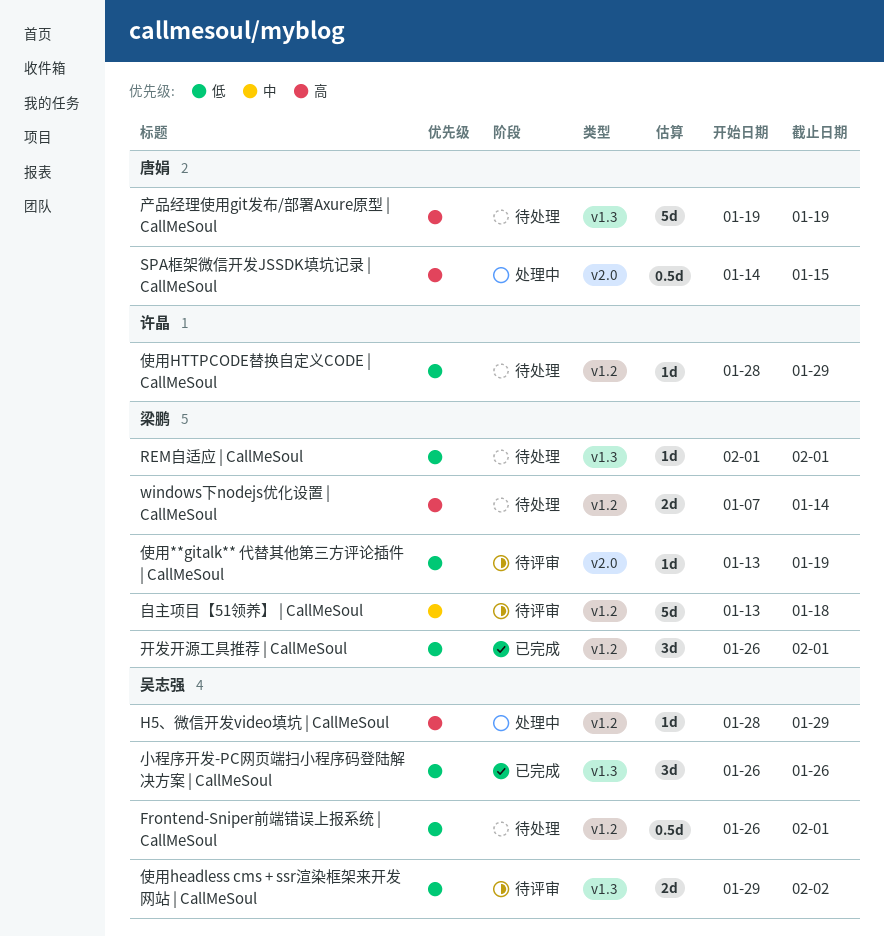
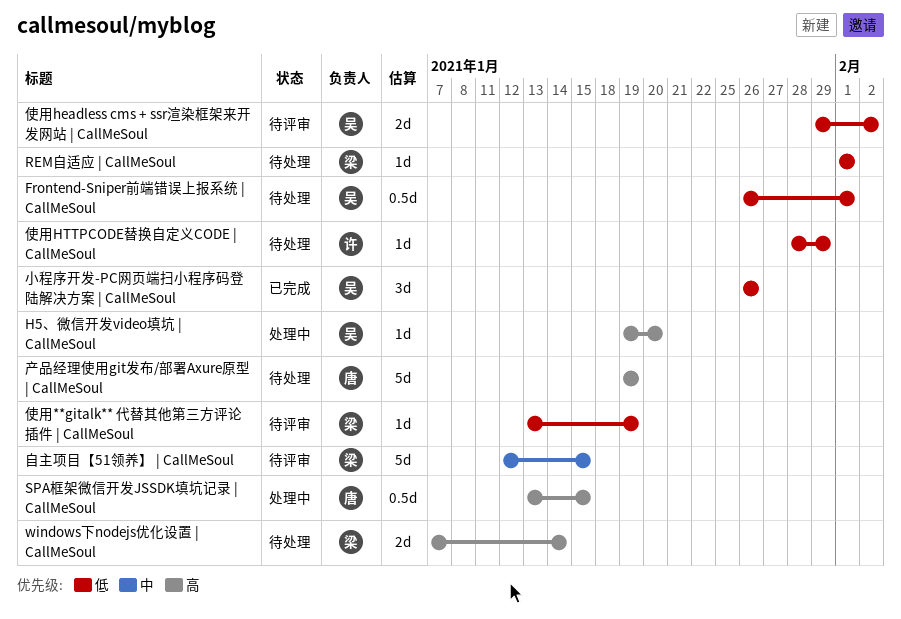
H5、微信开发video填坑 | CallMeSoul, start: Jan 28 -> Jan 19
H5、微信开发video填坑 | CallMeSoul, due: Jan 29 -> Jan 20
SPA框架微信开发JSSDK填坑记录 | CallMeSoul, start: Jan 14 -> Jan 13
开发开源工具推荐 | CallMeSoul: present -> none
自主项目【51领养】 | CallMeSoul, start: Jan 13 -> Jan 12
自主项目【51领养】 | CallMeSoul, due: Jan 18 -> Jan 15

